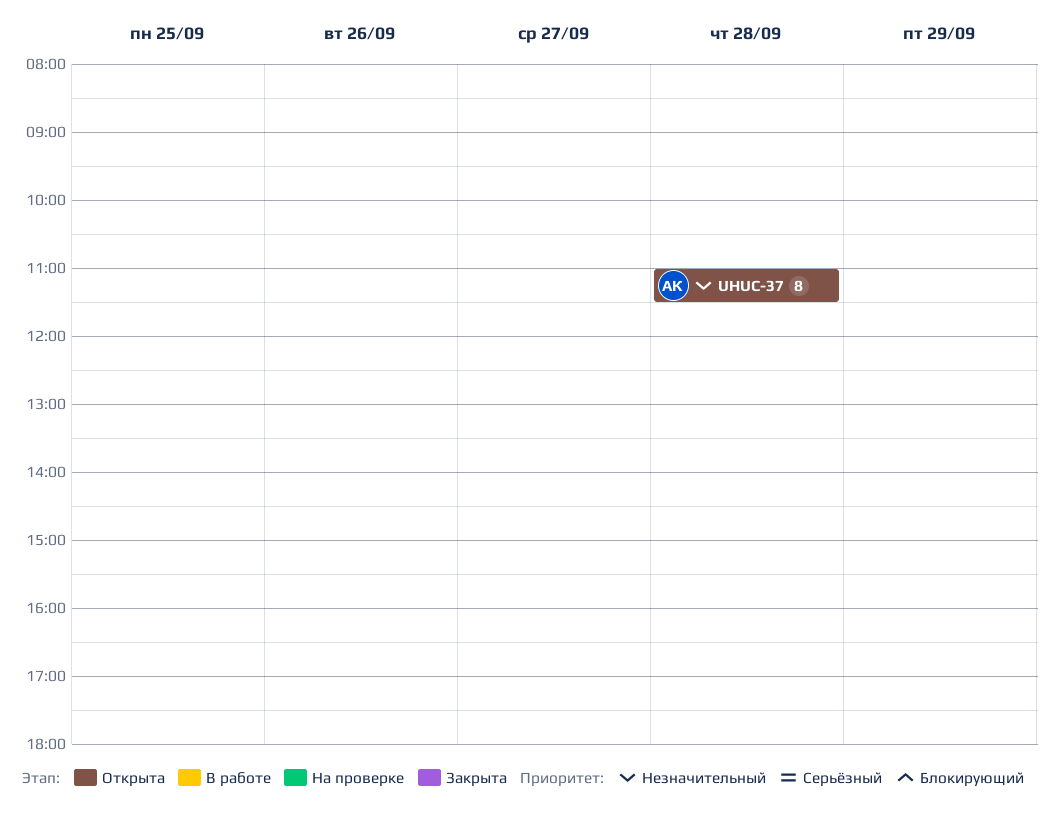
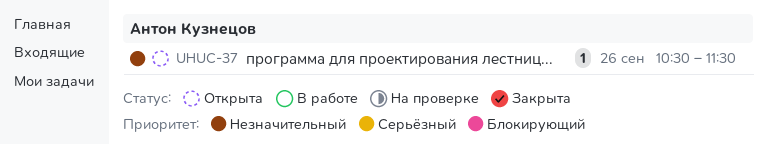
UHUC-37, estimate: 8 -> 1
UHUC-37, day: Sep 28 -> Sep 26
UHUC-37, begins: 11:00 -> 10:30

